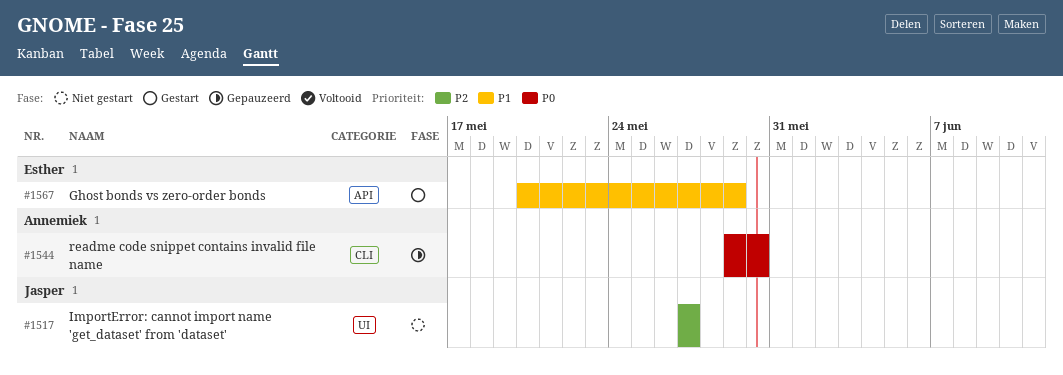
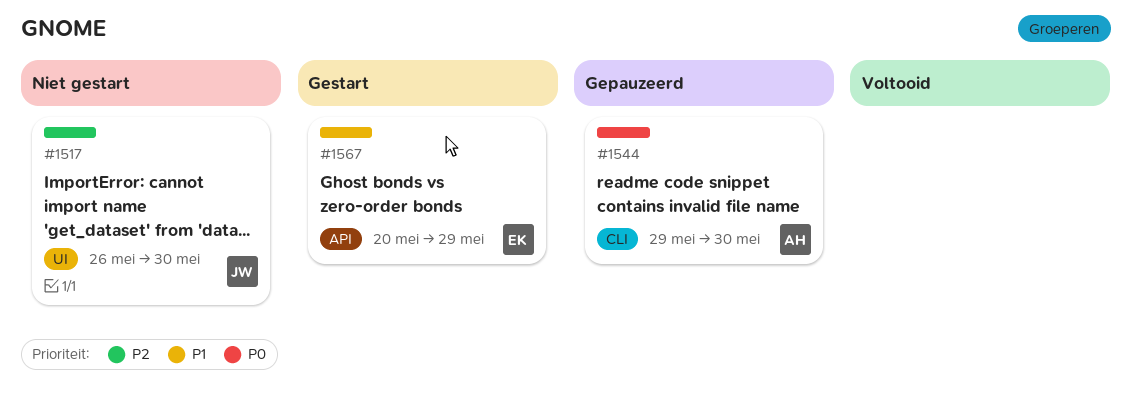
#1517, start: May 27 -> May 26
#1517, due: May 27 -> May 30

